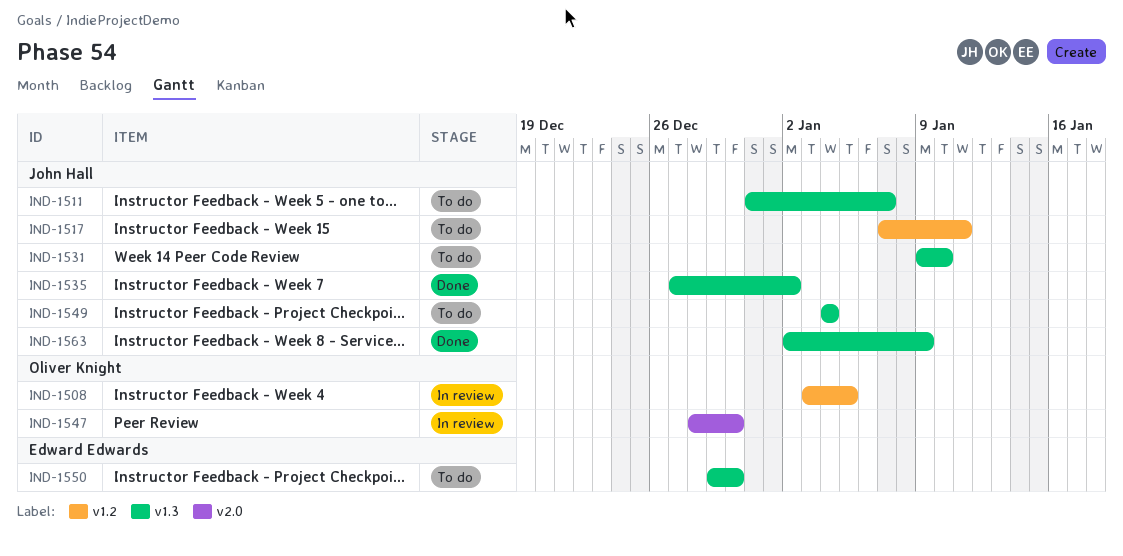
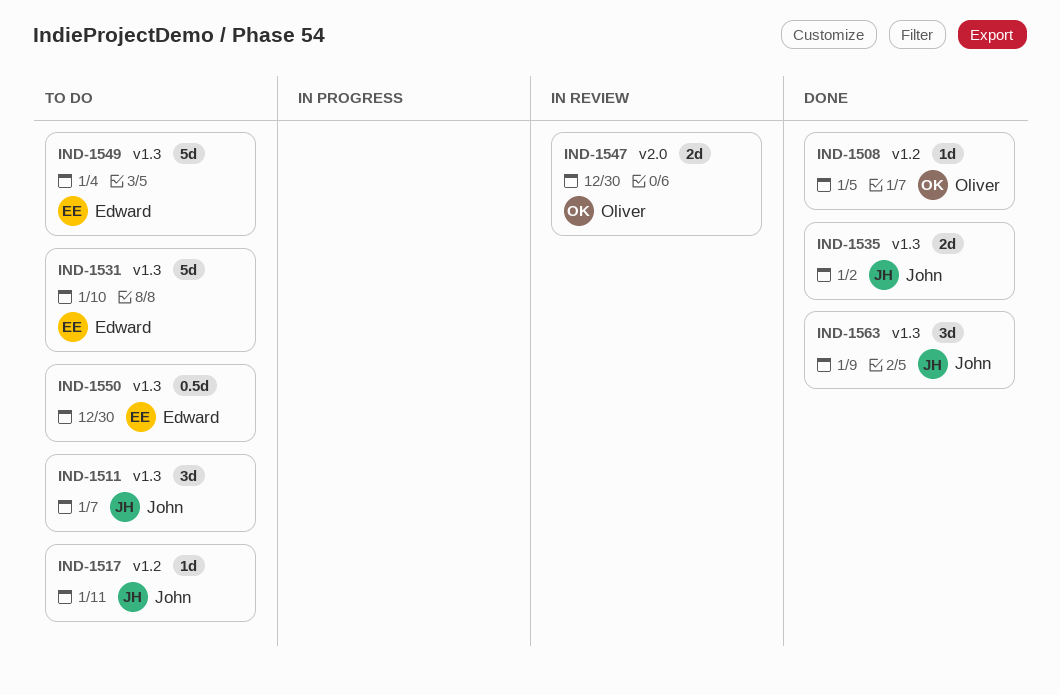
IND-1508, status: In review -> Done
IND-1531, owner: John Hall -> Edward Edwards
IND-1549, owner: John Hall -> Edward Edwards

